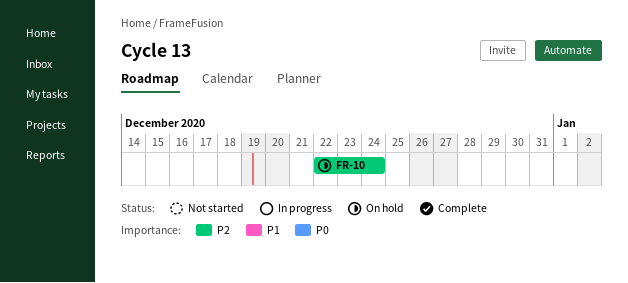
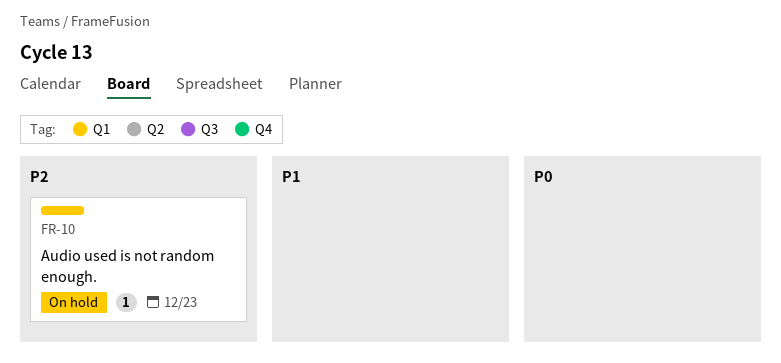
FR-10, due: Dec 24 -> Dec 23

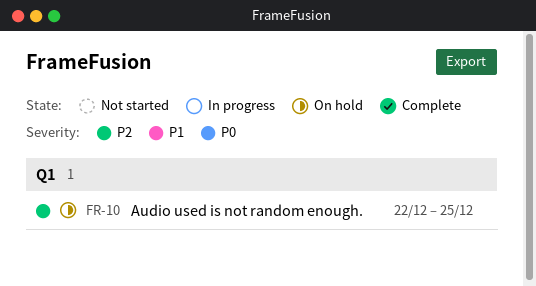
FR-10, due: Dec 23 -> Dec 25

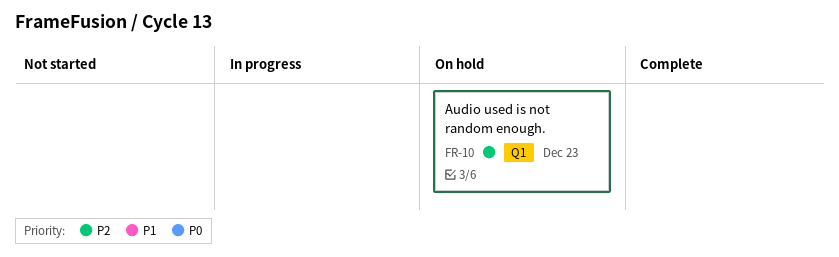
FR-10, due: Dec 25 -> Dec 23

